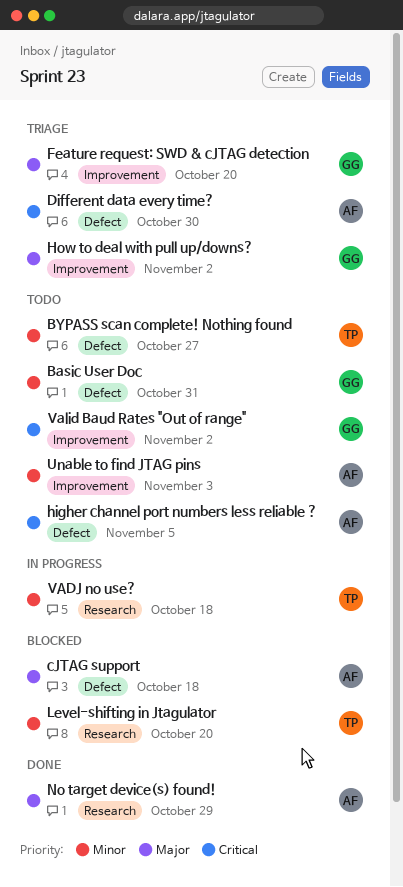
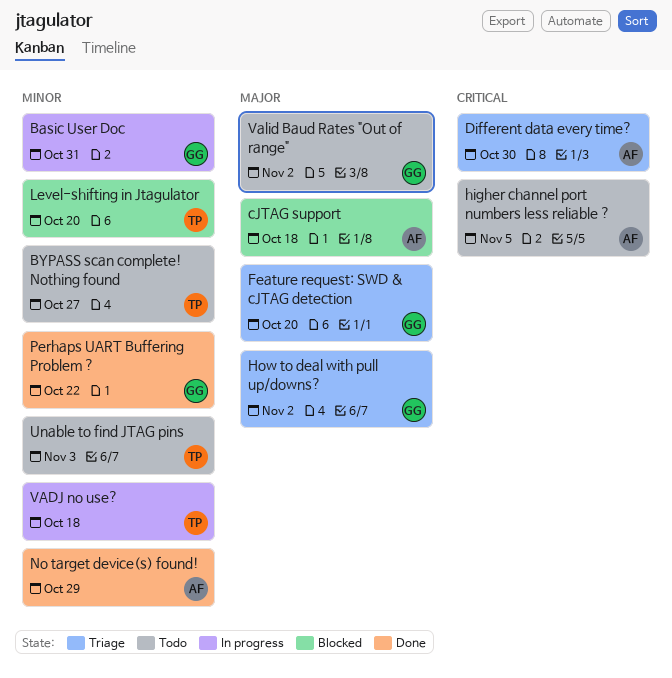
Basic User Doc, status: Todo -> In progress
No target device(s) found!, priority: Major -> Minor
Perhaps UART Buffering Problem ?: none -> present
Unable to find JTAG pins, owner: AF -> TP
Valid Baud Rates "Out of range", priority: Critical -> Major

